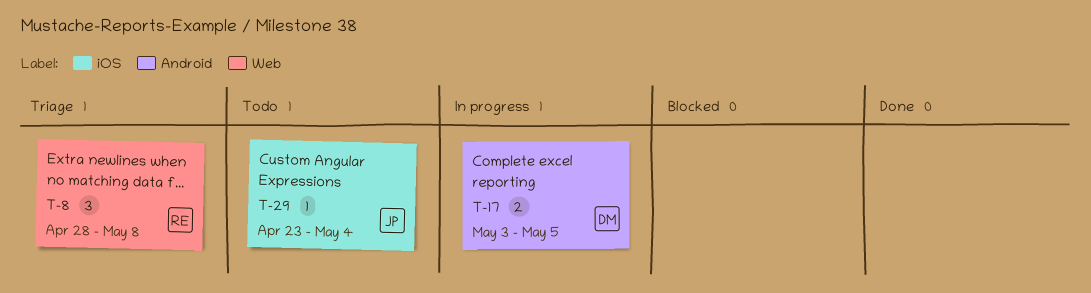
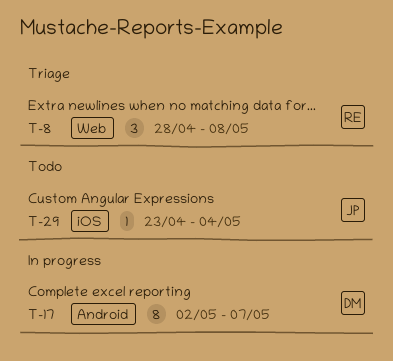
T-17, estimate: 2 -> 8
T-17, start: May 3 -> May 2
T-17, due: May 5 -> May 7

